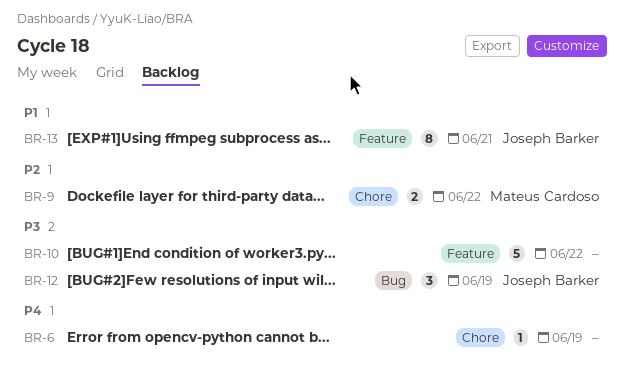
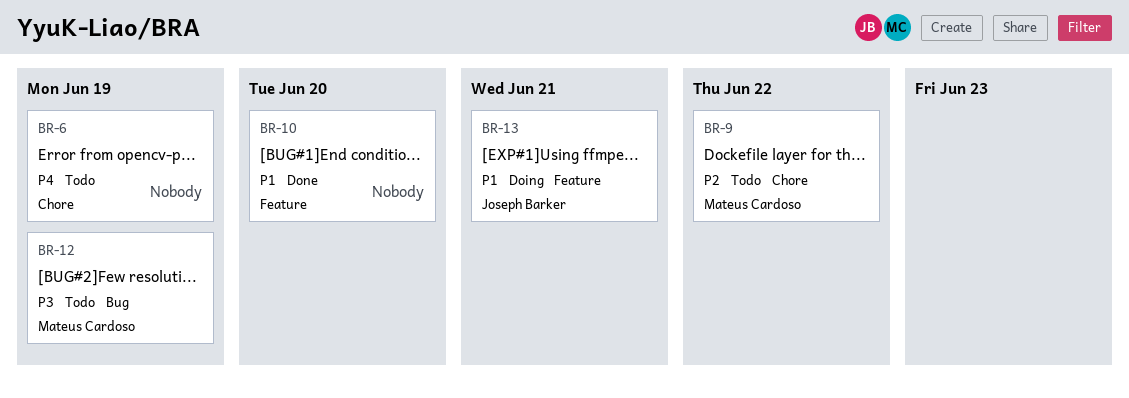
BR-10, priority: P3 -> P1
BR-10, due: Jun 22 -> Jun 20
BR-12, owner: Joseph Barker -> Mateus Cardoso

